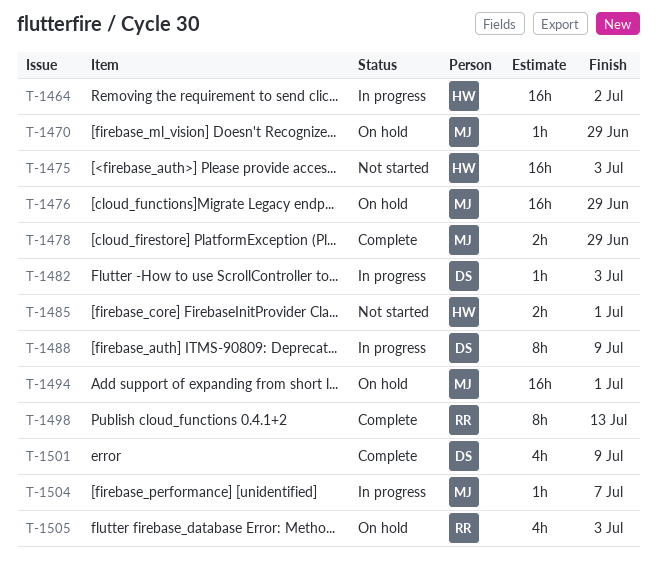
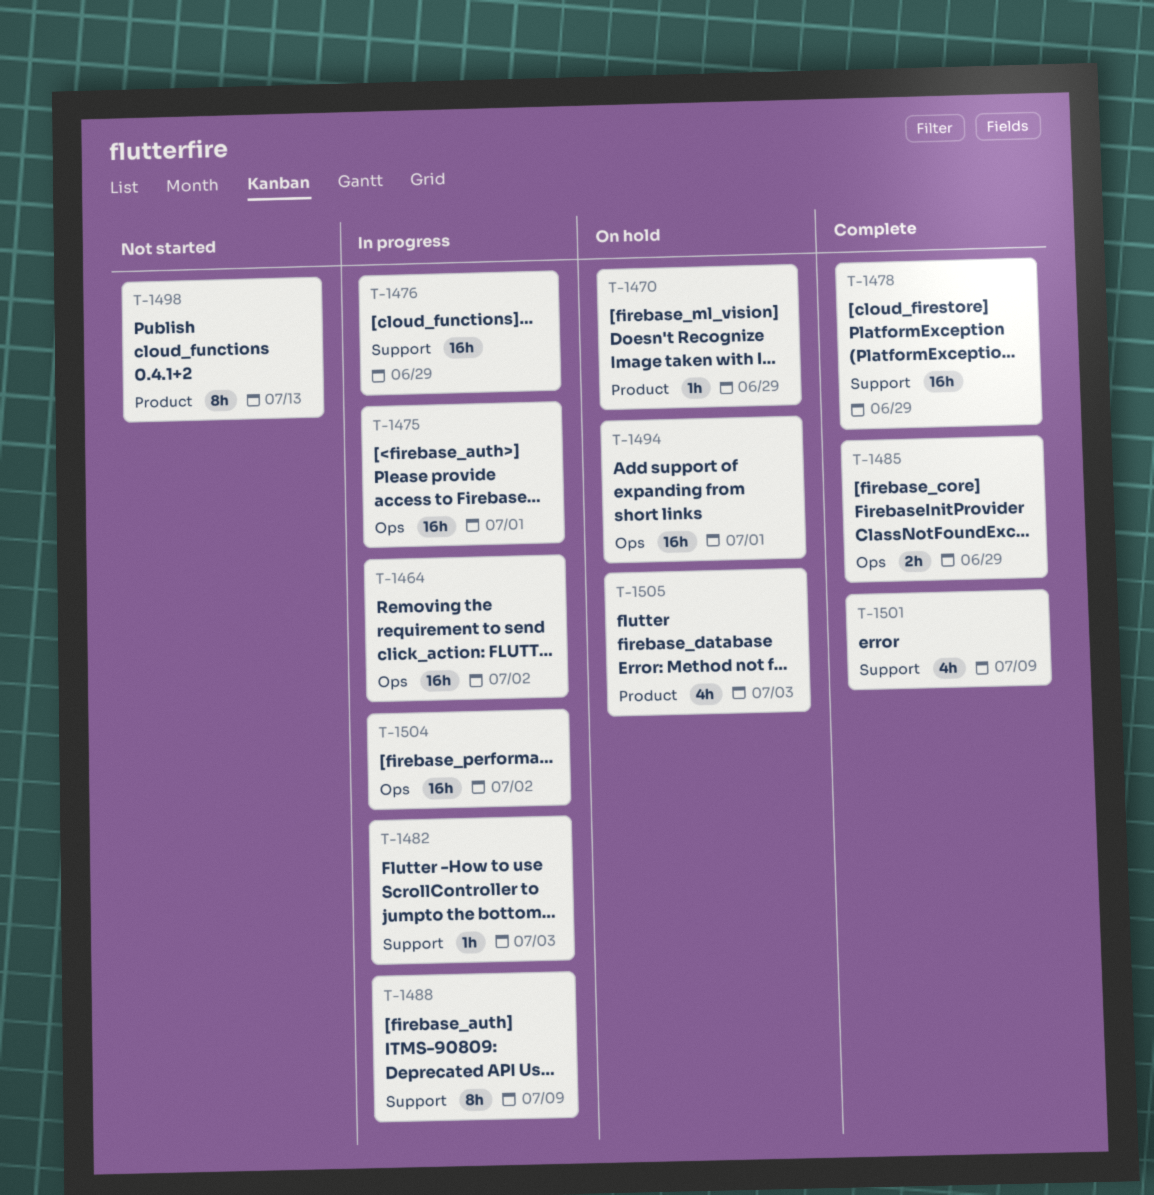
T-1475, status: Not started -> In progress
T-1475, due: Jul 3 -> Jul 1
T-1476, status: On hold -> In progress
T-1478, estimate: 2h -> 16h
T-1485, status: Not started -> Complete
T-1485, due: Jul 1 -> Jun 29
T-1498, status: Complete -> Not started
T-1504, estimate: 1h -> 16h
T-1504, due: Jul 7 -> Jul 2

